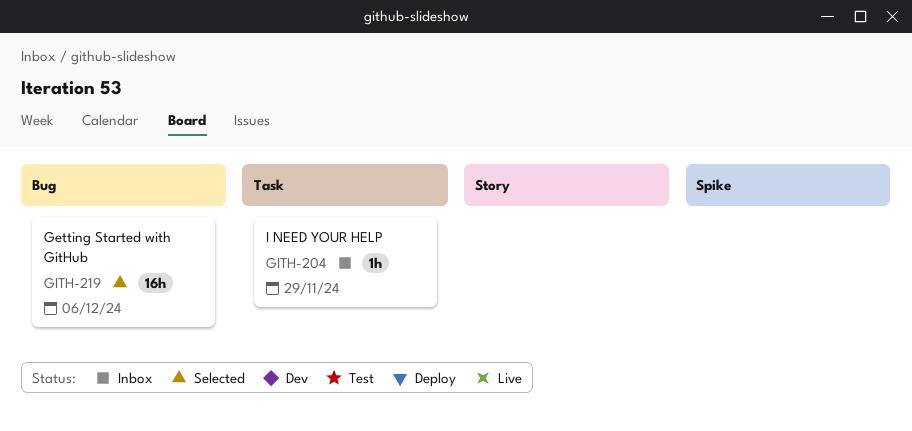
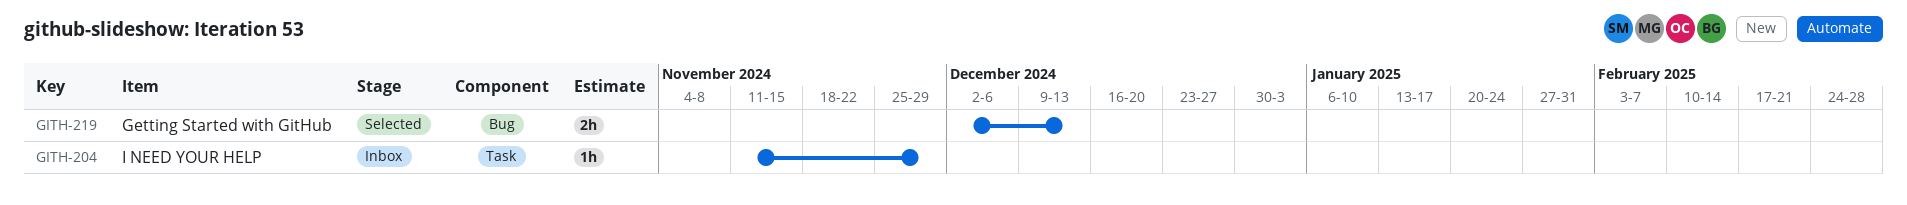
GITH-219, estimate: 16h -> 2h
GITH-219, due: Dec 6 -> Dec 13

